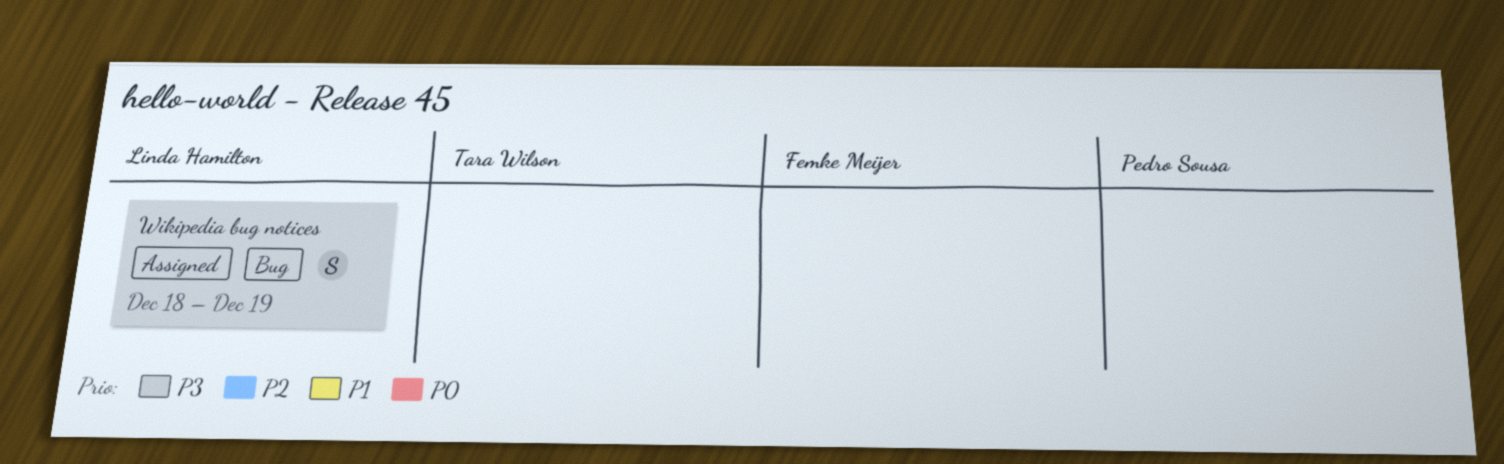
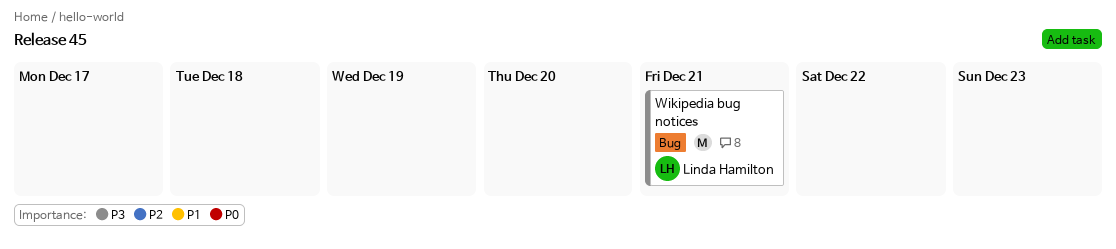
Wikipedia bug notices, estimate: S -> M
Wikipedia bug notices, due: Dec 19 -> Dec 21

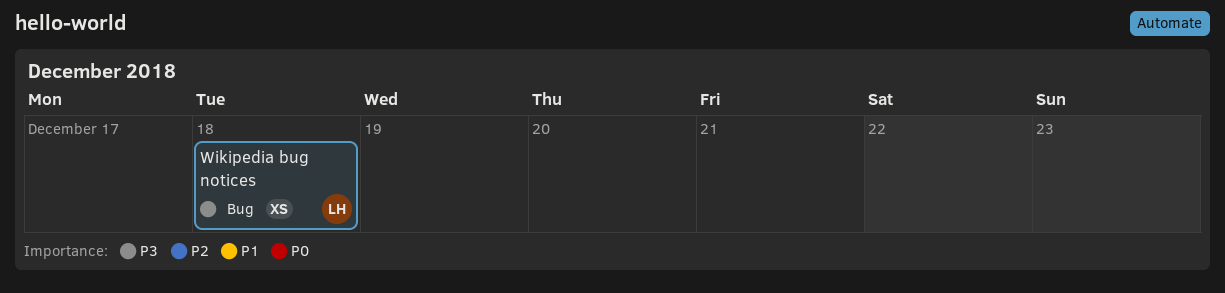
Wikipedia bug notices, estimate: M -> XS
Wikipedia bug notices, due: Dec 21 -> Dec 18

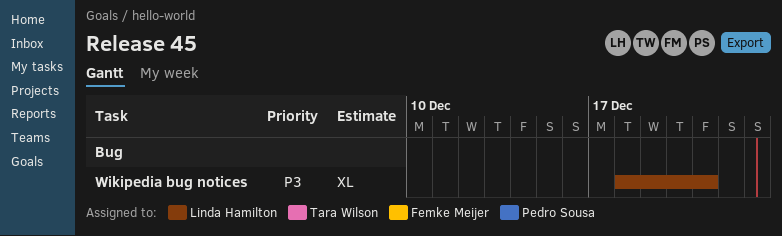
Wikipedia bug notices, estimate: XS -> XL
Wikipedia bug notices, due: Dec 18 -> Dec 21

